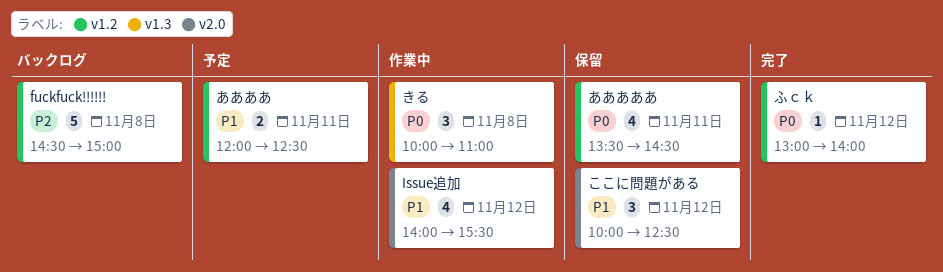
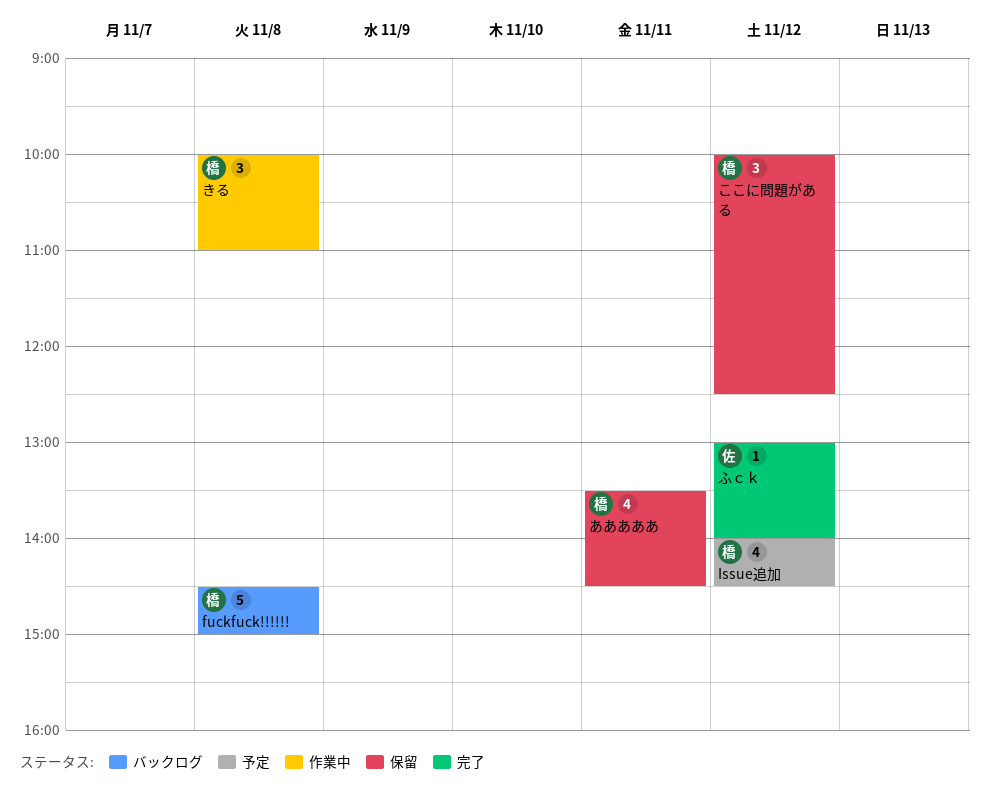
Issue追加, status: 作業中 -> 予定
Issue追加, ends: 15:30 -> 14:30
ああああ: present -> none

